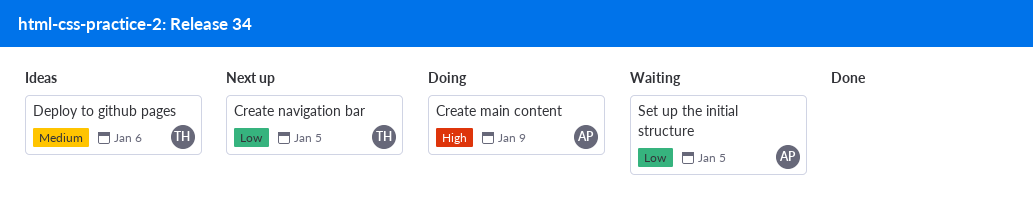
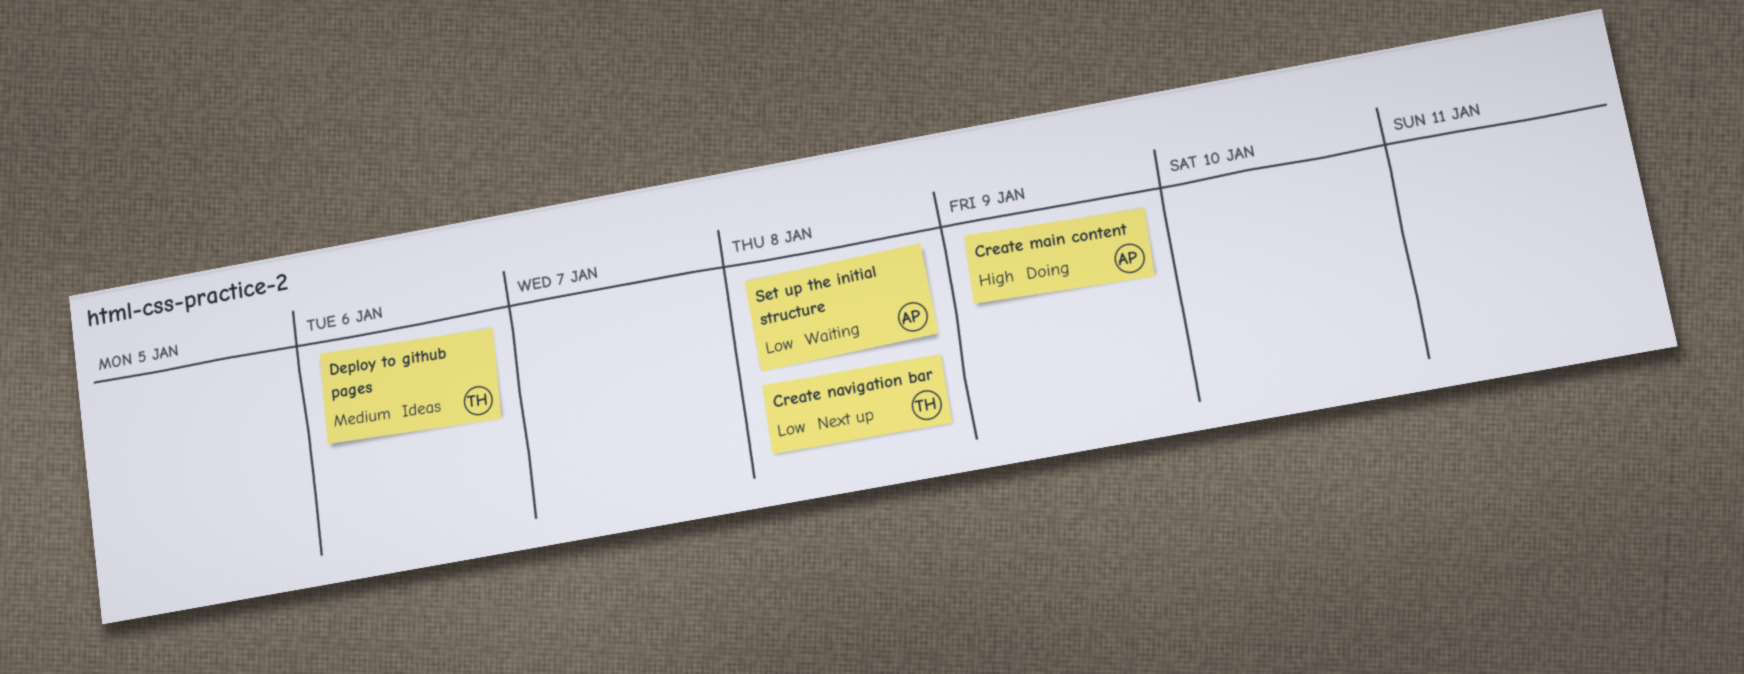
Create navigation bar, due: Jan 5 -> Jan 8
Set up the initial structure, due: Jan 5 -> Jan 8

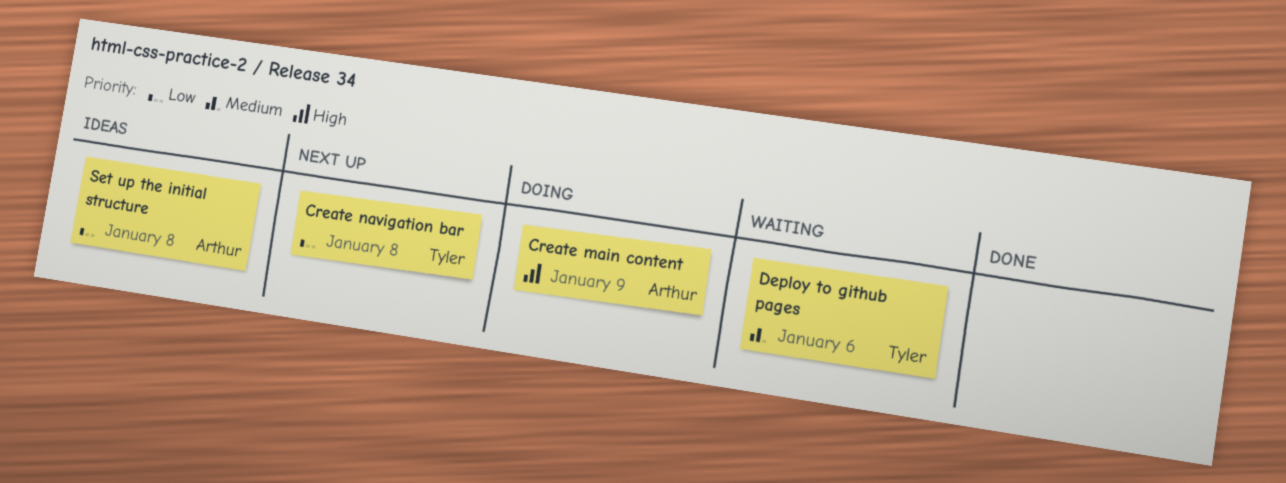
Deploy to github pages, status: Ideas -> Waiting
Set up the initial structure, status: Waiting -> Ideas

